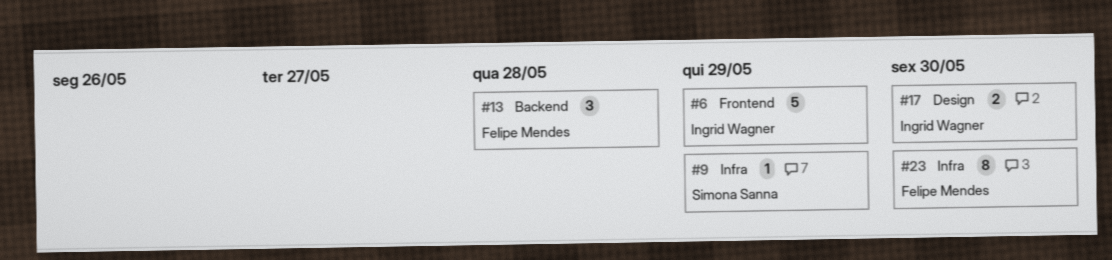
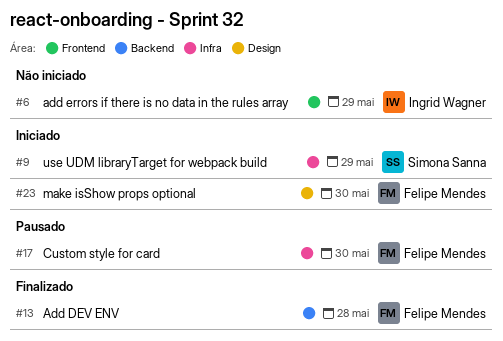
#17, owner: Ingrid Wagner -> Felipe Mendes
#17, label: Design -> Infra
#23, label: Infra -> Design

